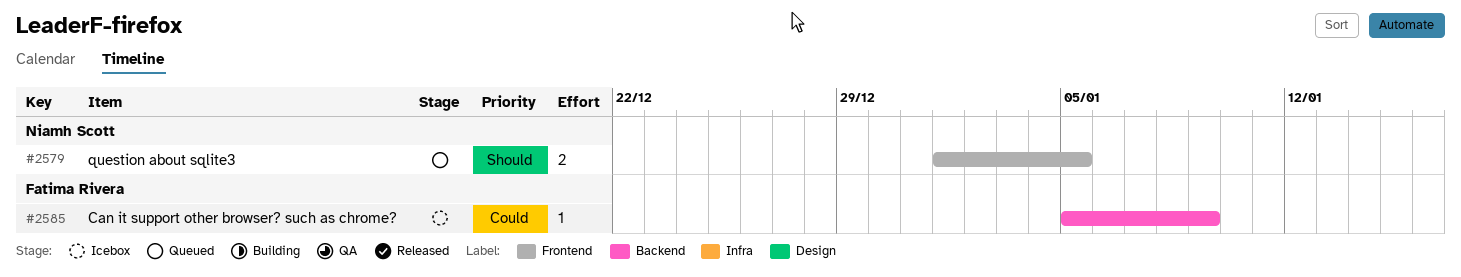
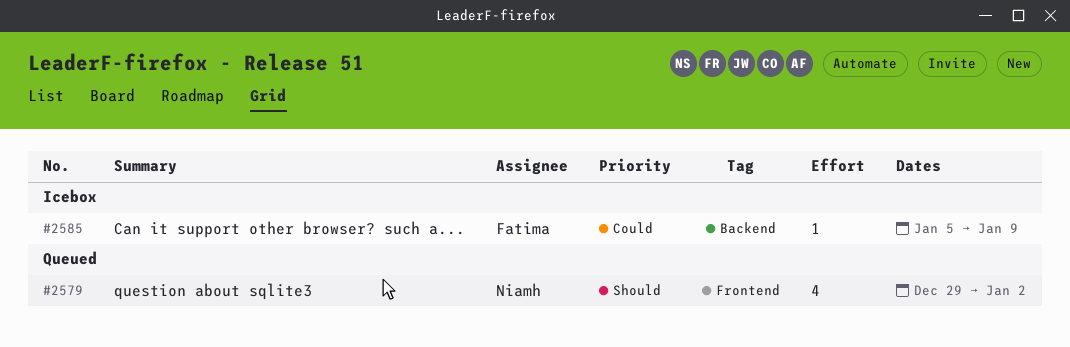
#2579, estimate: 2 -> 4
#2579, start: Jan 1 -> Dec 29
#2579, due: Jan 5 -> Jan 2

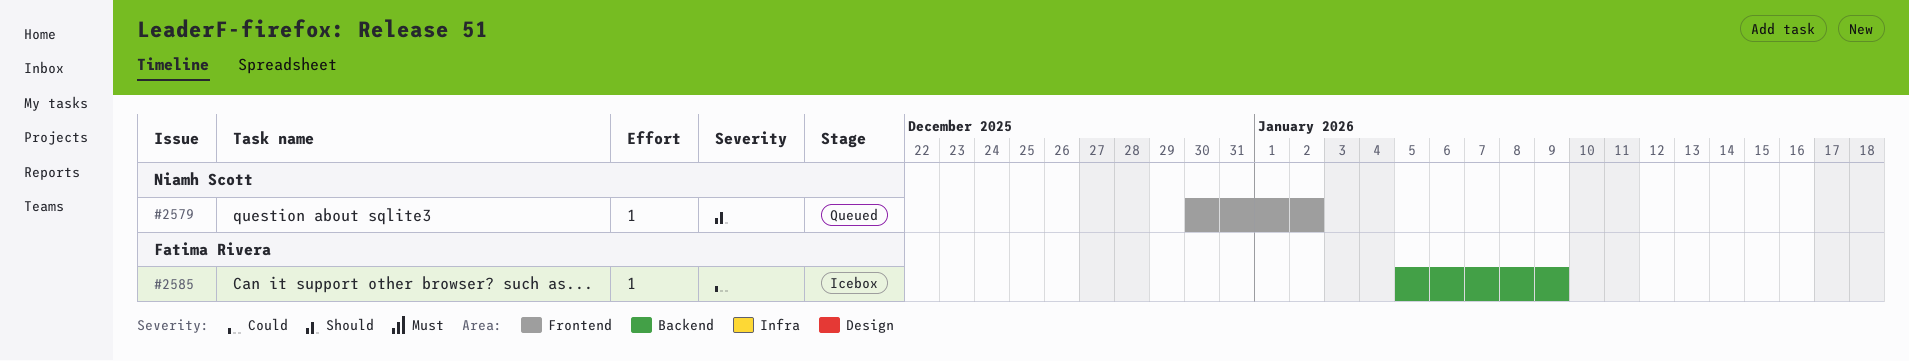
#2579, estimate: 4 -> 1
#2579, start: Dec 29 -> Dec 30

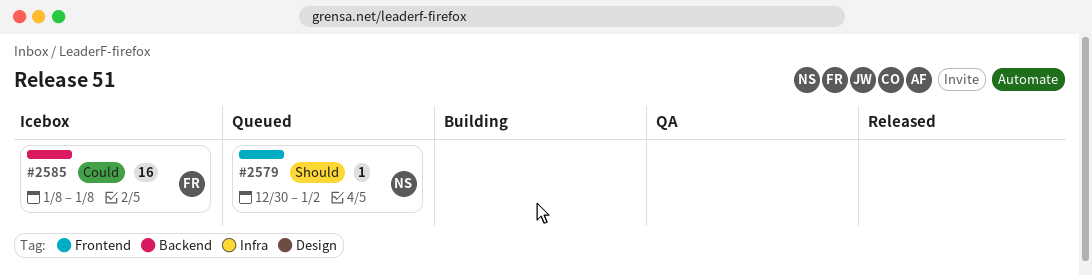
#2585, estimate: 1 -> 16
#2585, start: Jan 5 -> Jan 8
#2585, due: Jan 9 -> Jan 8

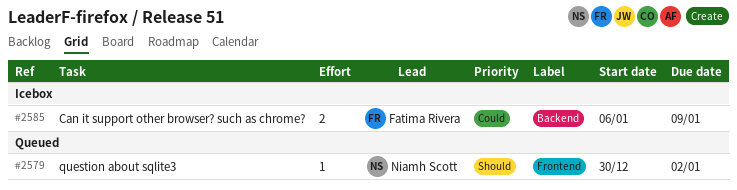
#2585, estimate: 16 -> 2
#2585, start: Jan 8 -> Jan 6
#2585, due: Jan 8 -> Jan 9

